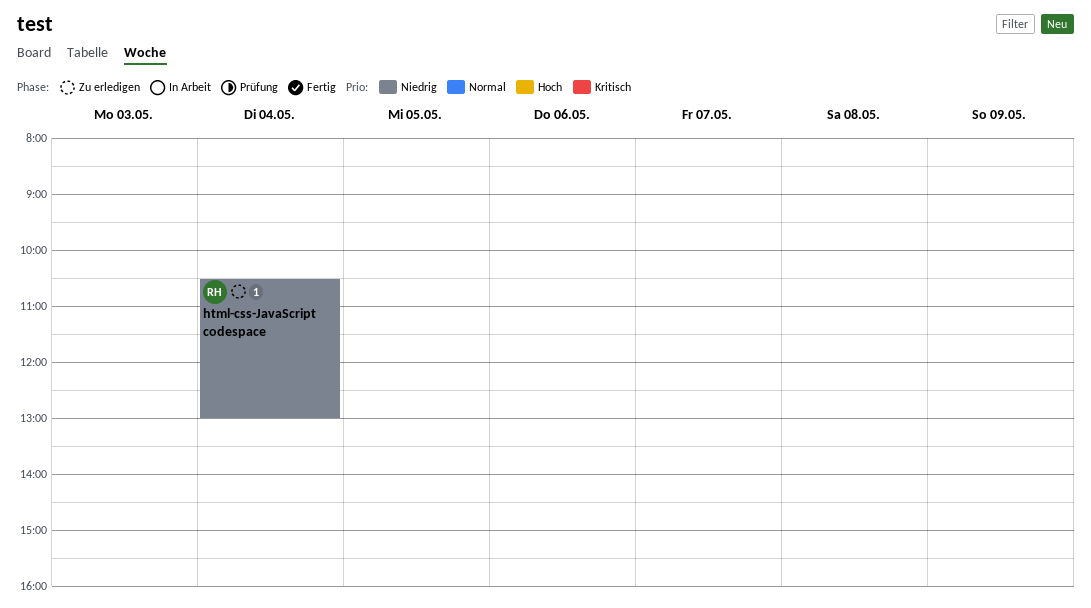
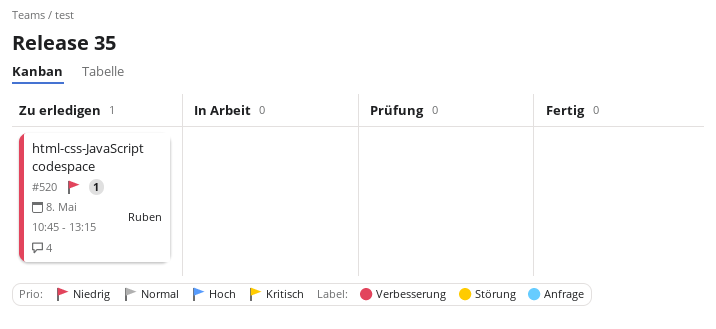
html-css-JavaScript codespace, day: May 4 -> May 8
html-css-JavaScript codespace, begins: 10:30 -> 10:45
html-css-JavaScript codespace, ends: 13:00 -> 13:15

